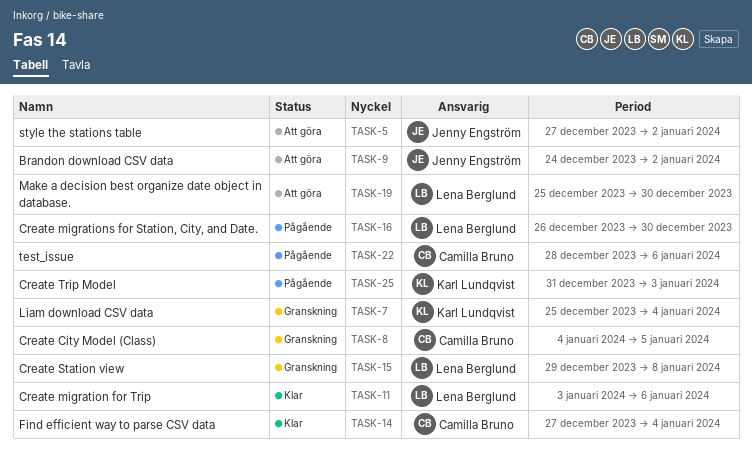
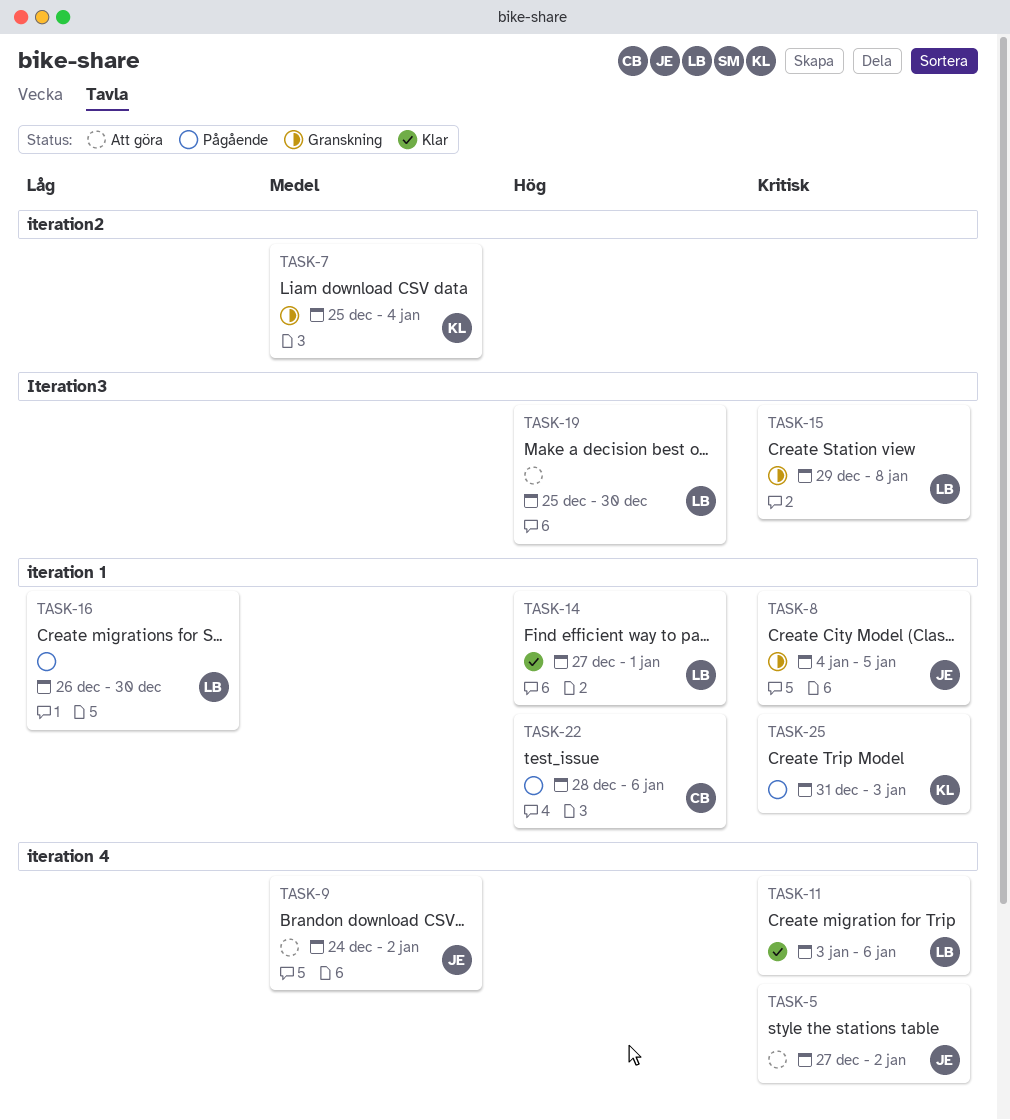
TASK-8, owner: Camilla Bruno -> Jenny Engström
TASK-14, owner: Camilla Bruno -> Lena Berglund
TASK-14, due: Jan 4 -> Jan 1

